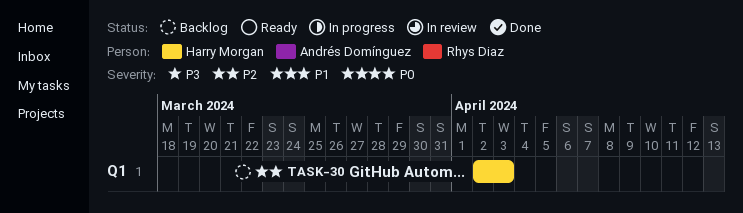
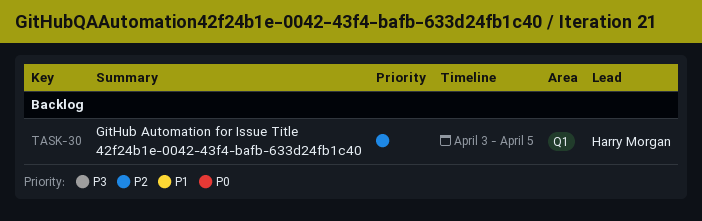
TASK-30, start: Apr 2 -> Apr 3
TASK-30, due: Apr 3 -> Apr 5

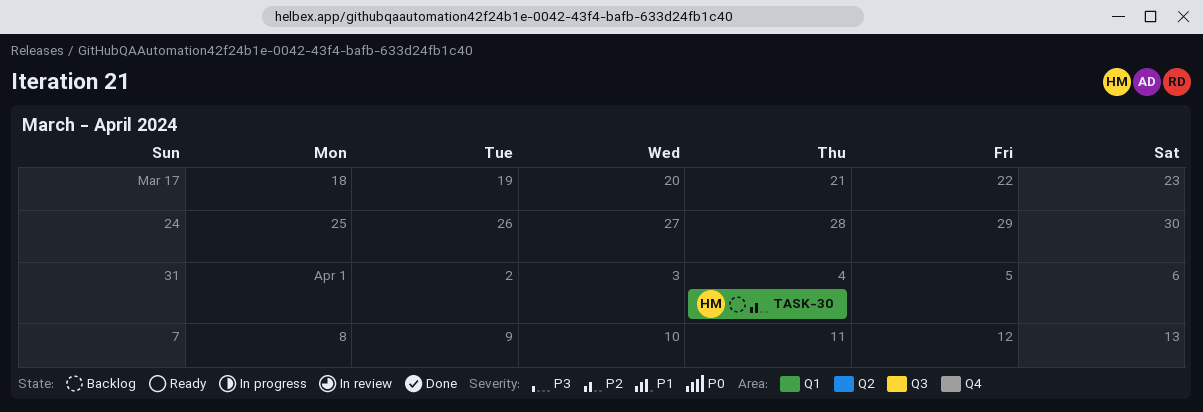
TASK-30, start: Apr 3 -> Apr 4
TASK-30, due: Apr 5 -> Apr 4

